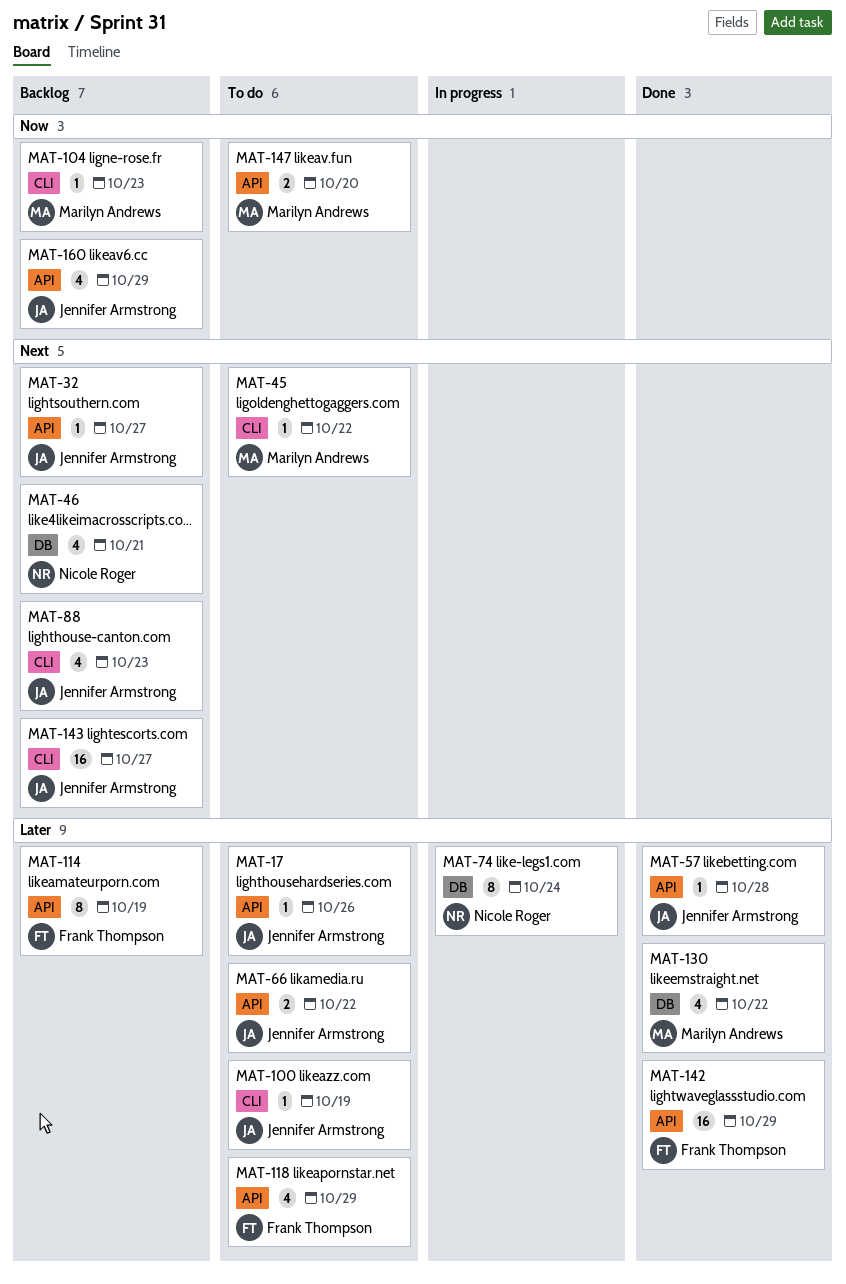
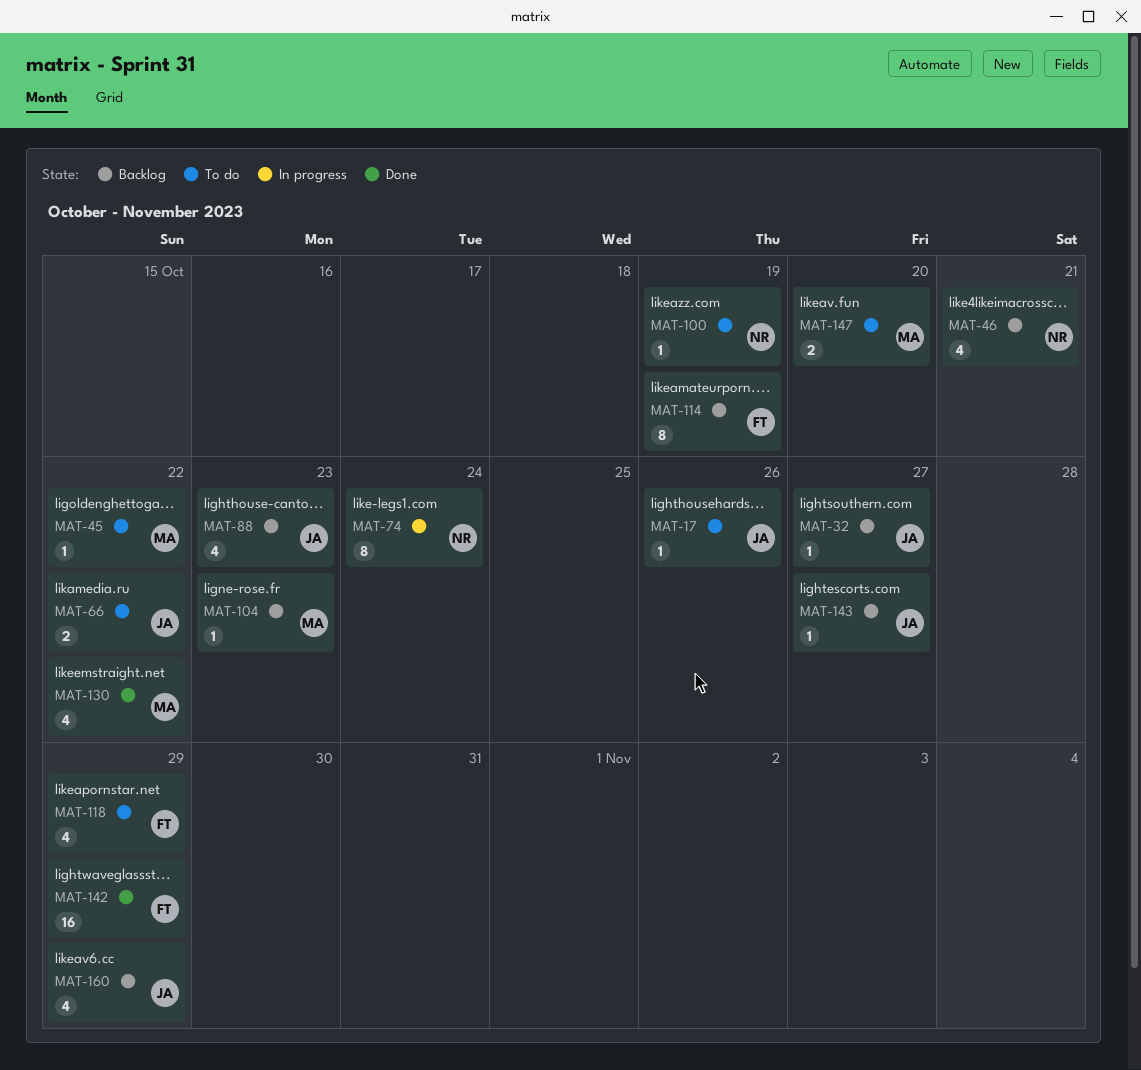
MAT-57: present -> none
MAT-100, owner: Jennifer Armstrong -> Nicole Roger
MAT-143, estimate: 16 -> 1

